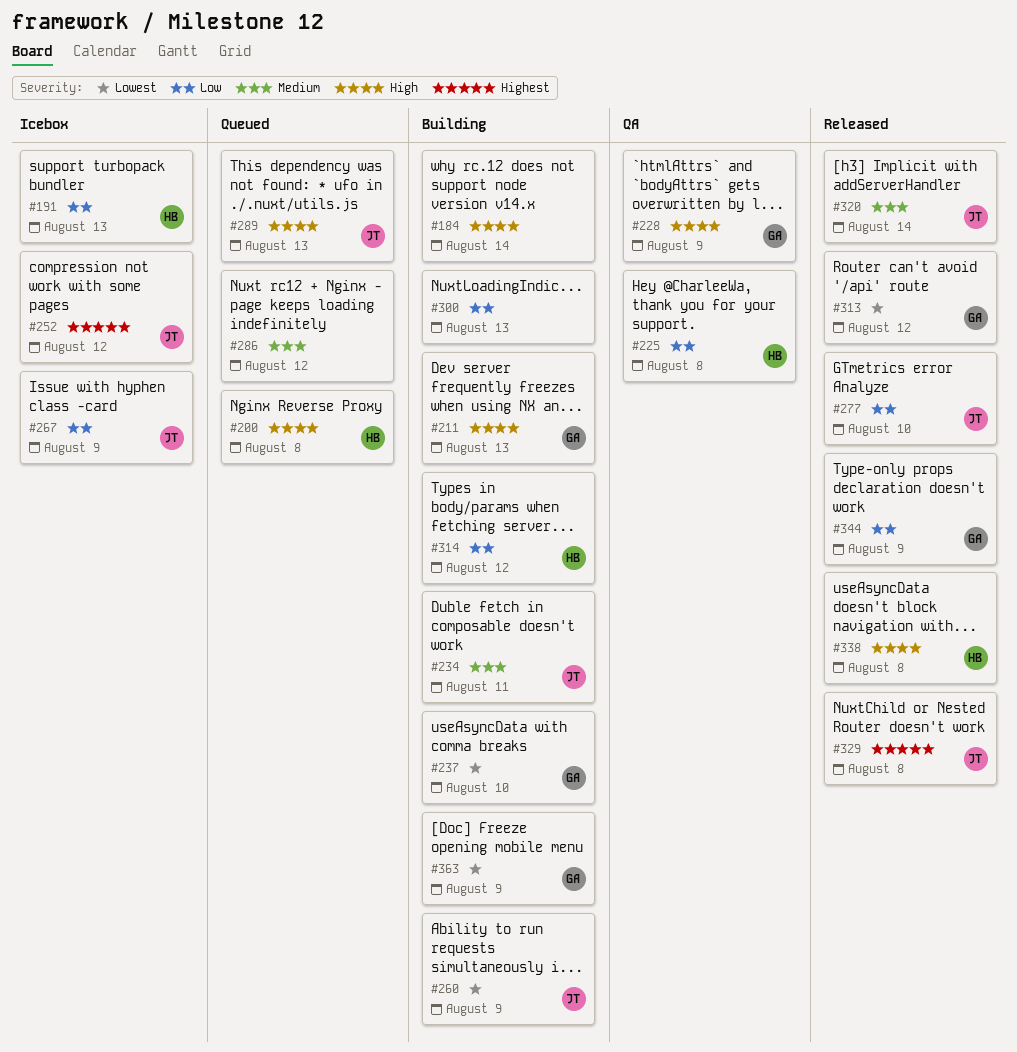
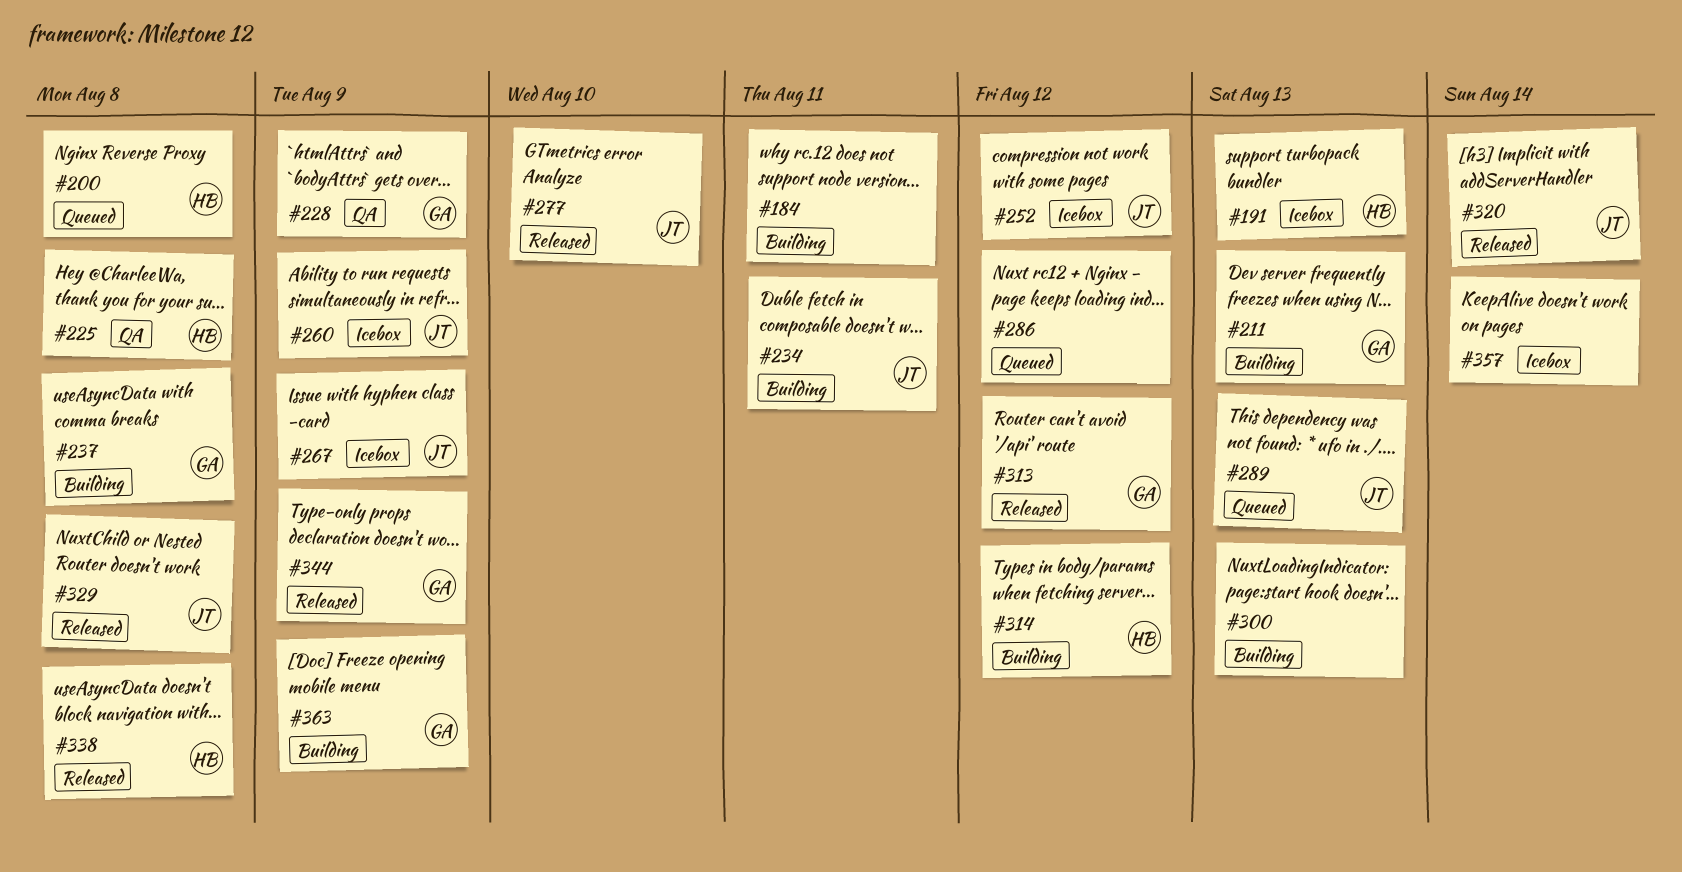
#184, due: Aug 14 -> Aug 11
#237, due: Aug 10 -> Aug 8
#260, status: Building -> Icebox
#357: none -> present

